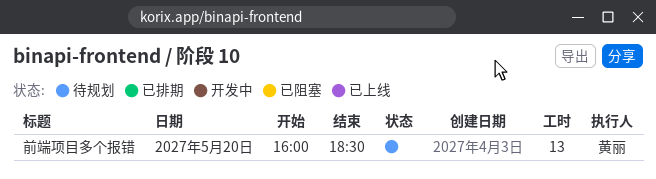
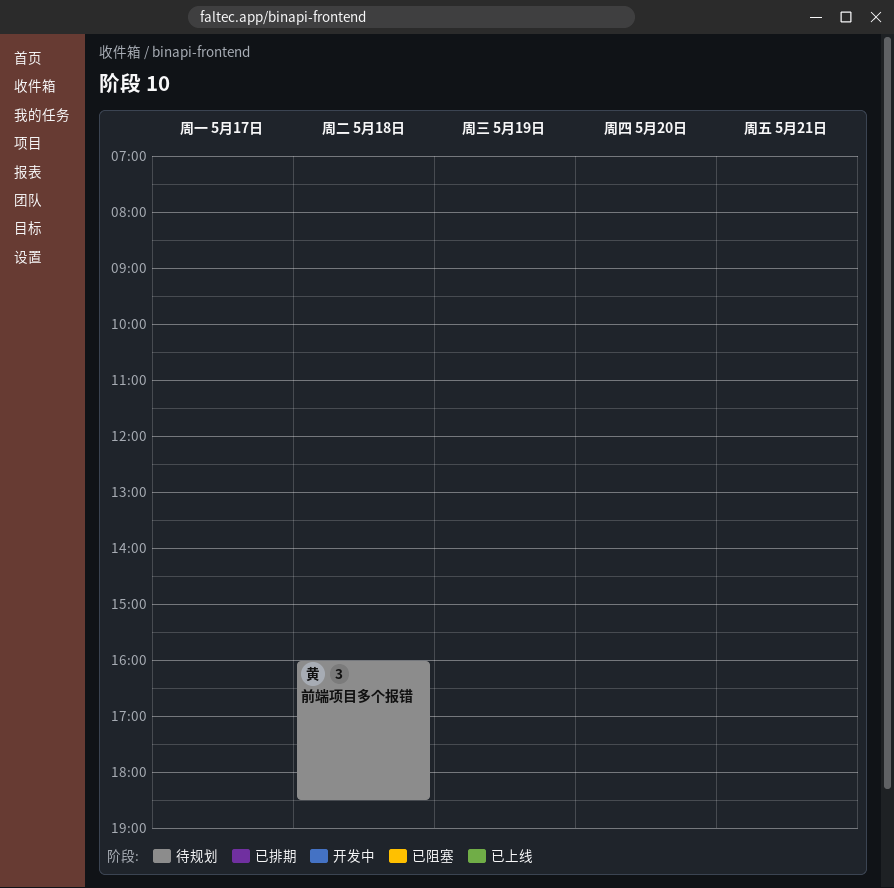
前端项目多个报错, estimate: 13 -> 3
前端项目多个报错, day: May 20 -> May 18

